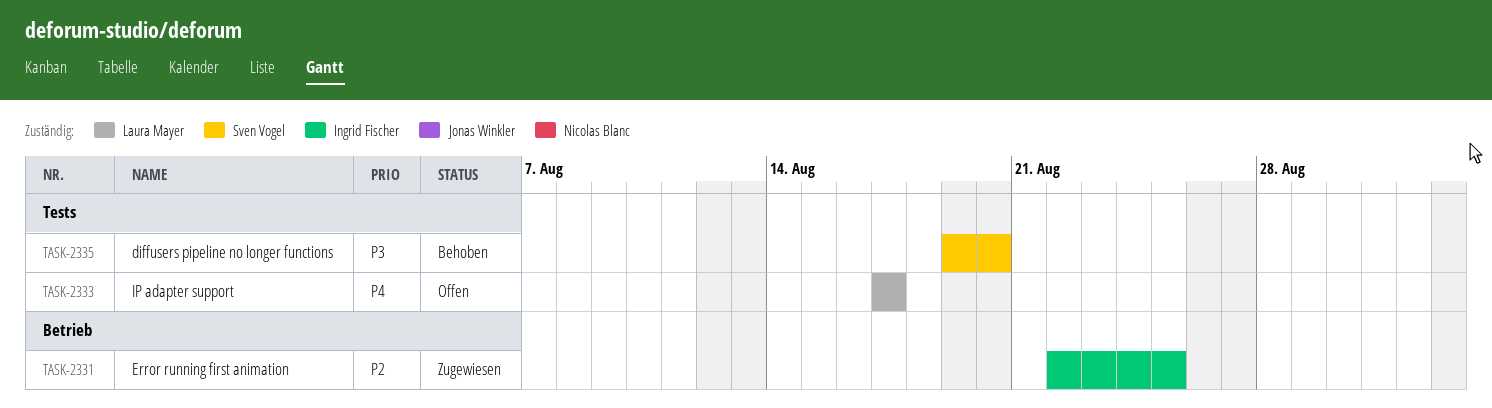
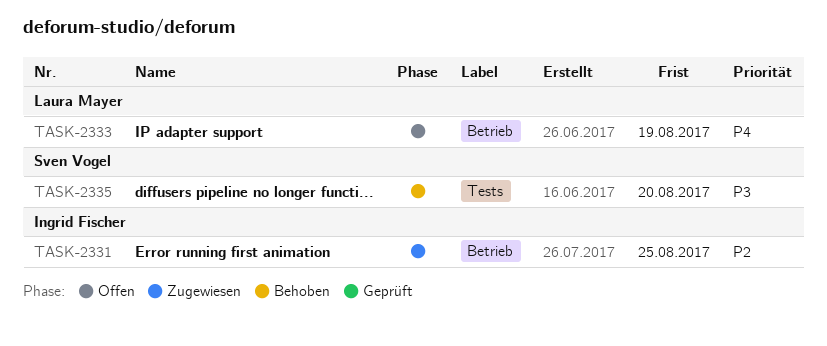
TASK-2333, label: Tests -> Betrieb
TASK-2333, due: Aug 17 -> Aug 19

